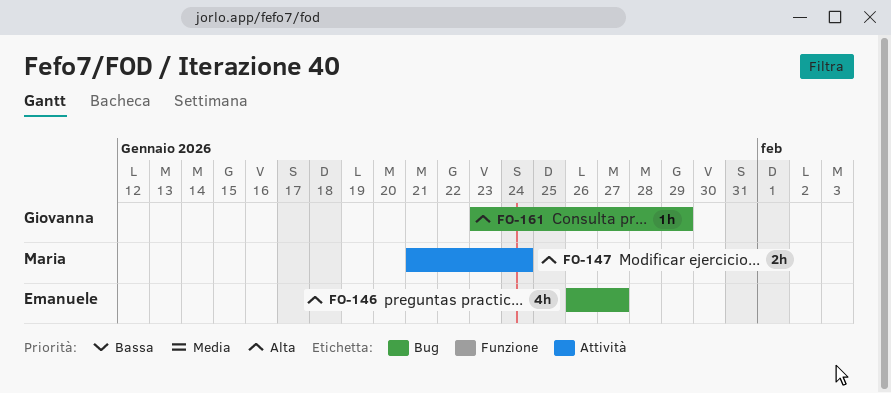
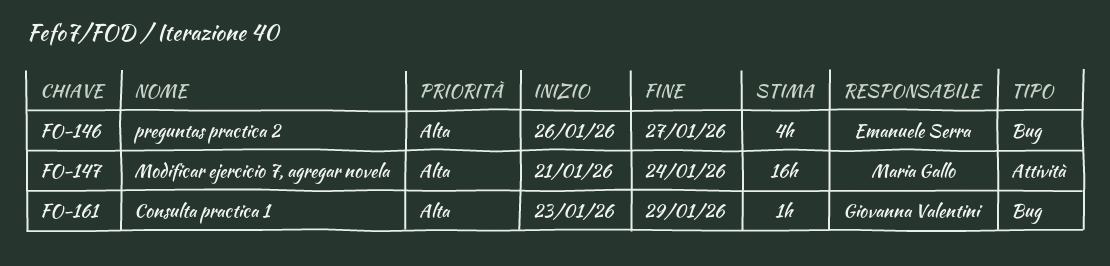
FO-147, estimate: 2h -> 16h

